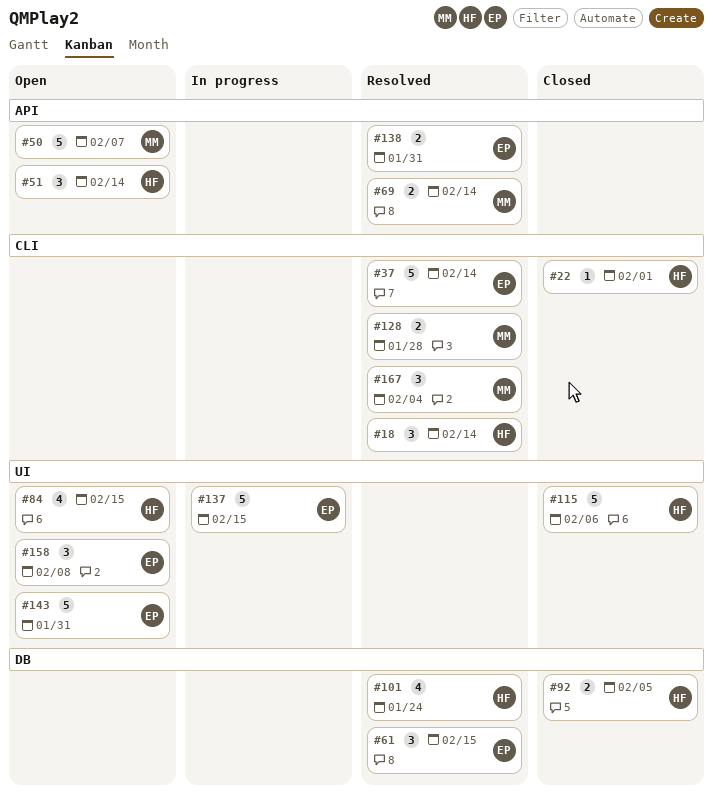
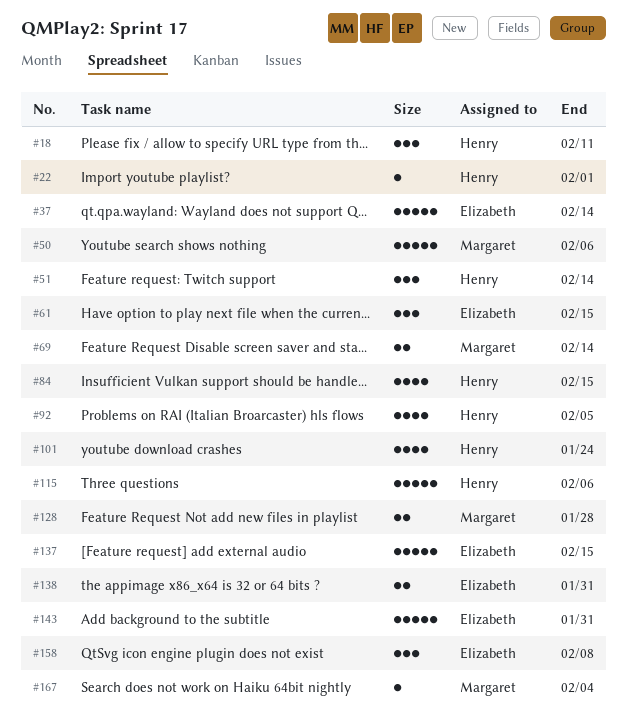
#18, due: Feb 14 -> Feb 11
#50, due: Feb 7 -> Feb 6
#92, estimate: 2 -> 4
#167, estimate: 3 -> 1

